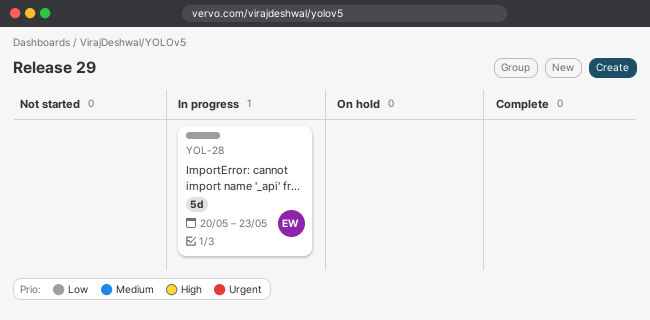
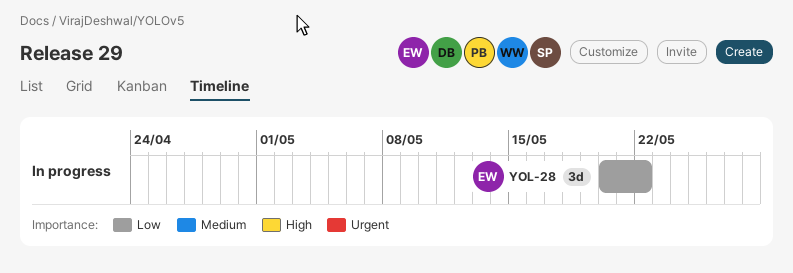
YOL-28, estimate: 5d -> 3d
YOL-28, due: May 23 -> May 22

